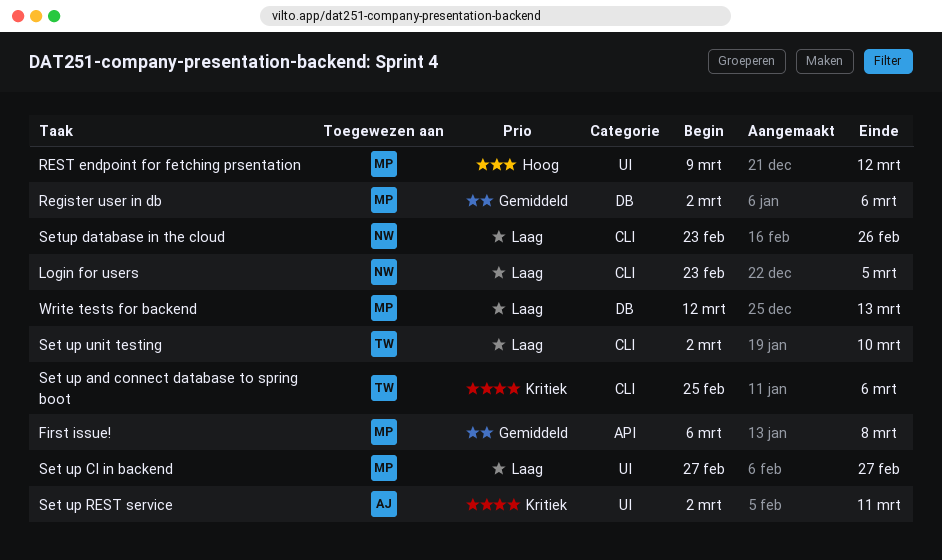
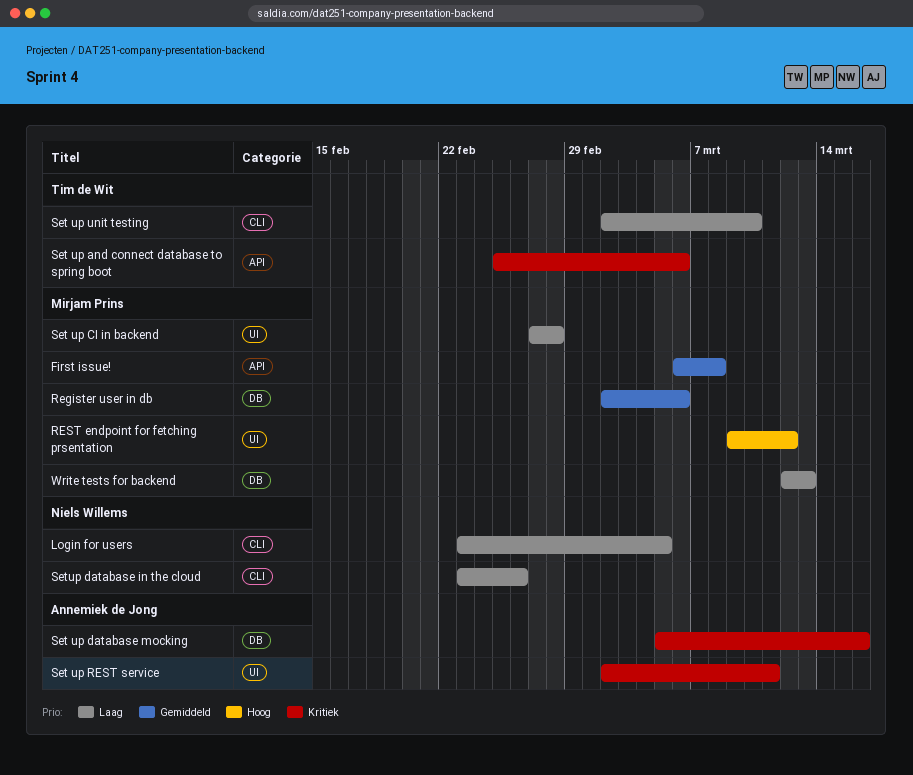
Set up and connect database to spring boot, label: CLI -> API
Set up CI in backend, due: Feb 27 -> Feb 28
Set up database mocking: none -> present

